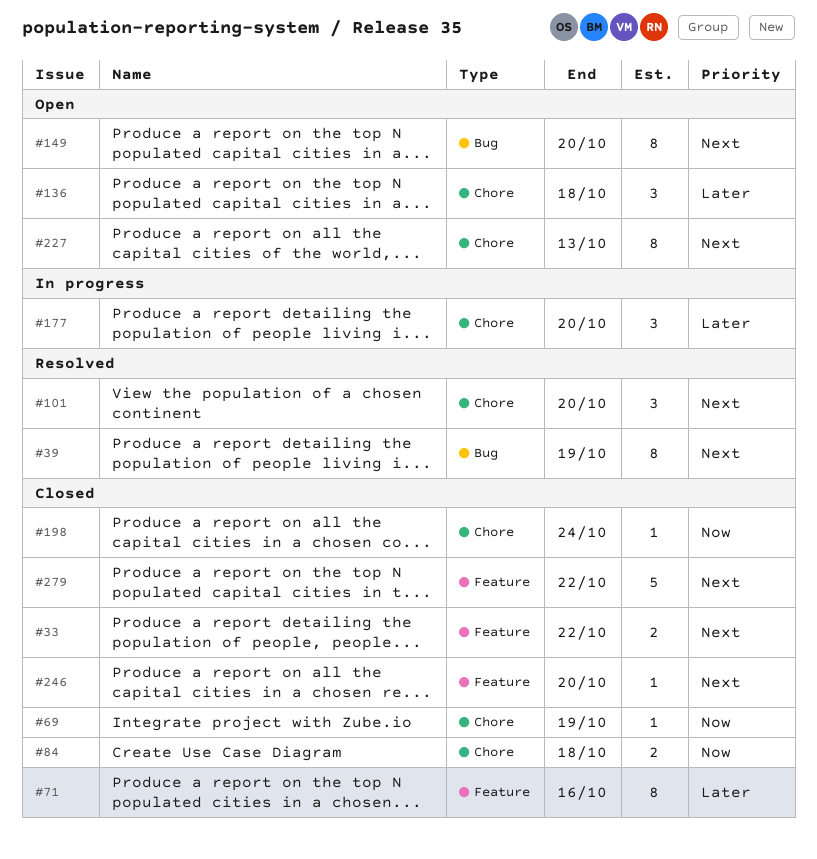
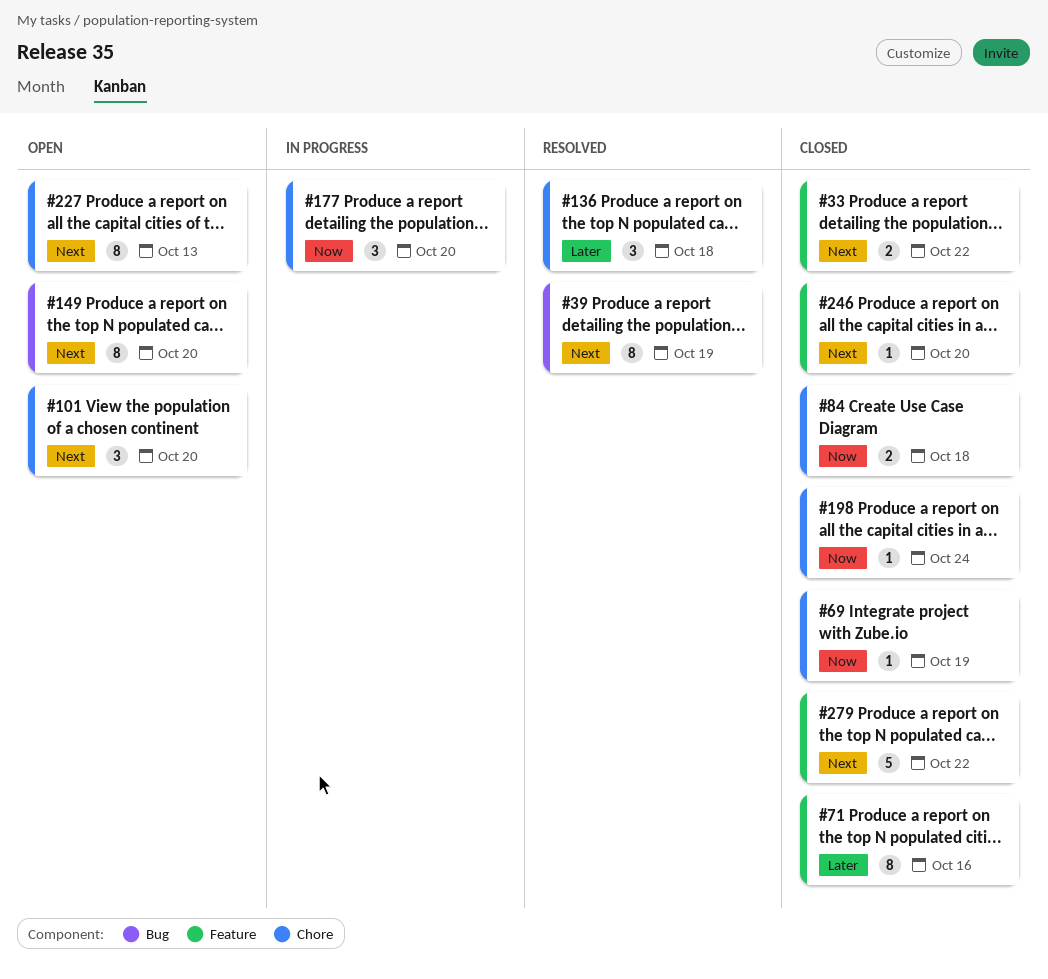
#101, status: Resolved -> Open
#136, status: Open -> Resolved
#177, priority: Later -> Now

